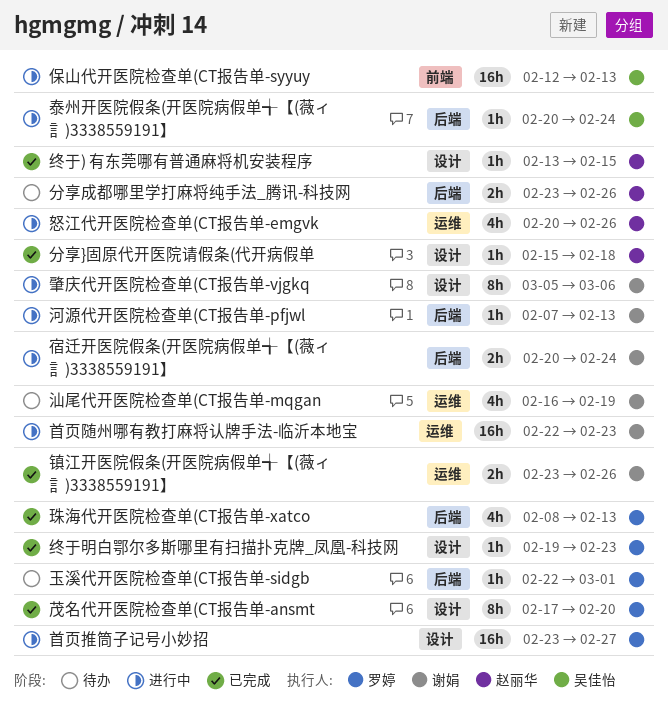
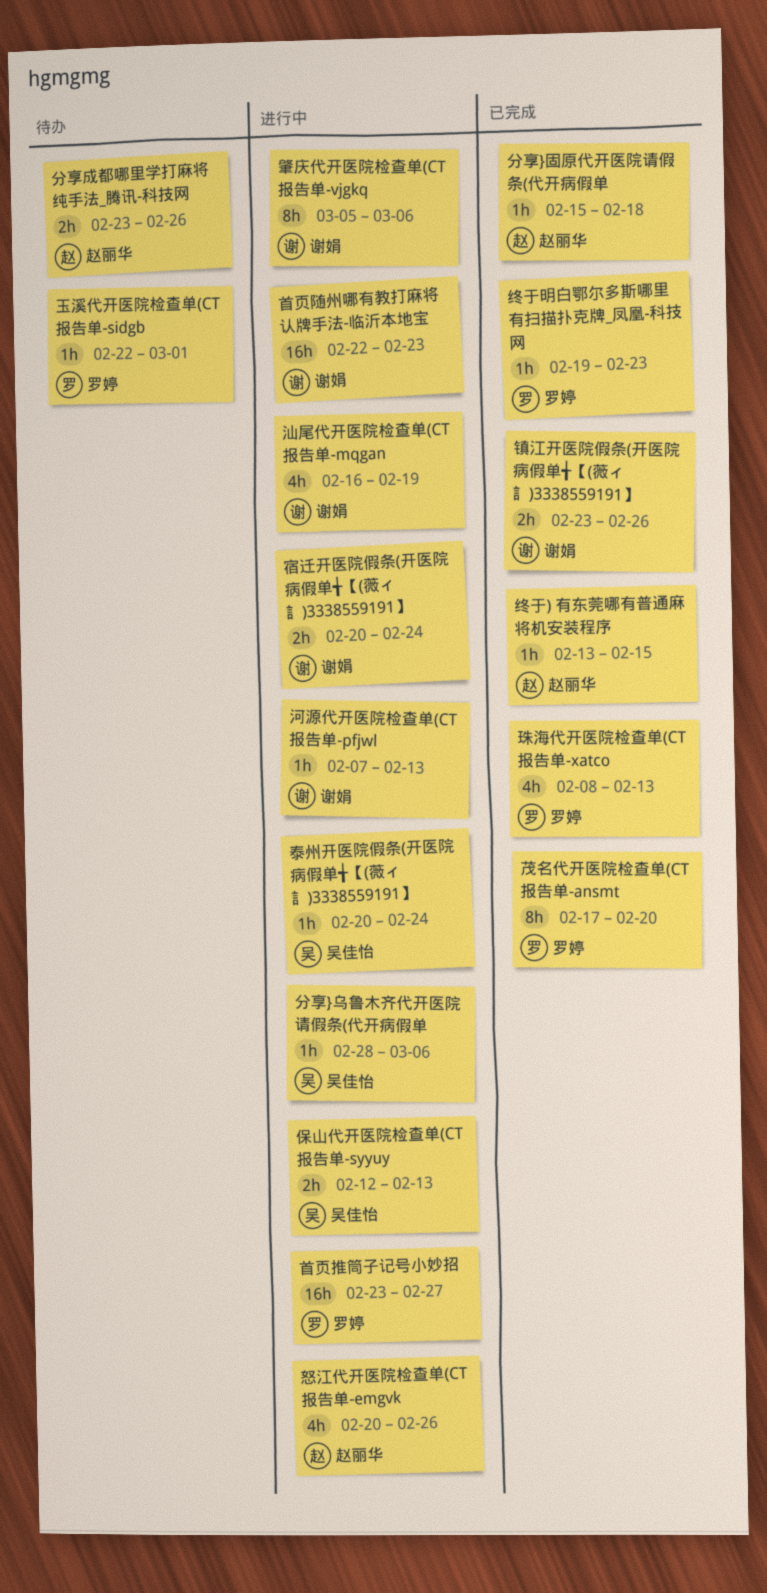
保山代开医院检查单(CT报告单-syyuy, estimate: 16h -> 2h
分享}乌鲁木齐代开医院请假条(代开病假单: none -> present
汕尾代开医院检查单(CT报告单-mqgan, status: 待办 -> 进行中

